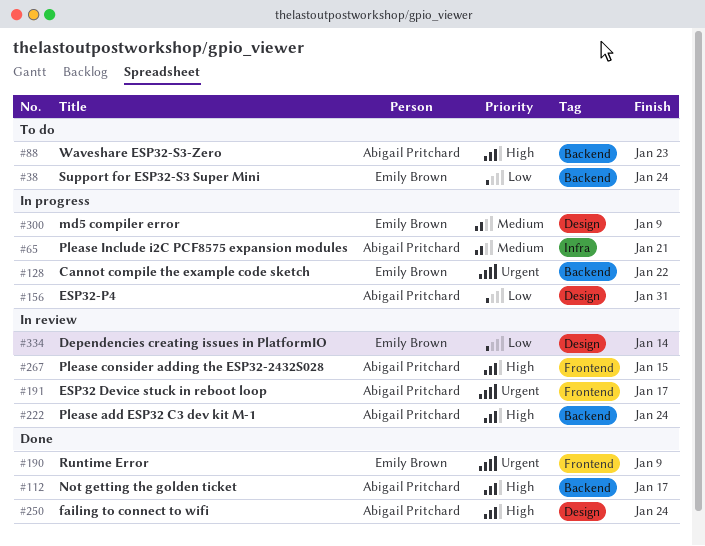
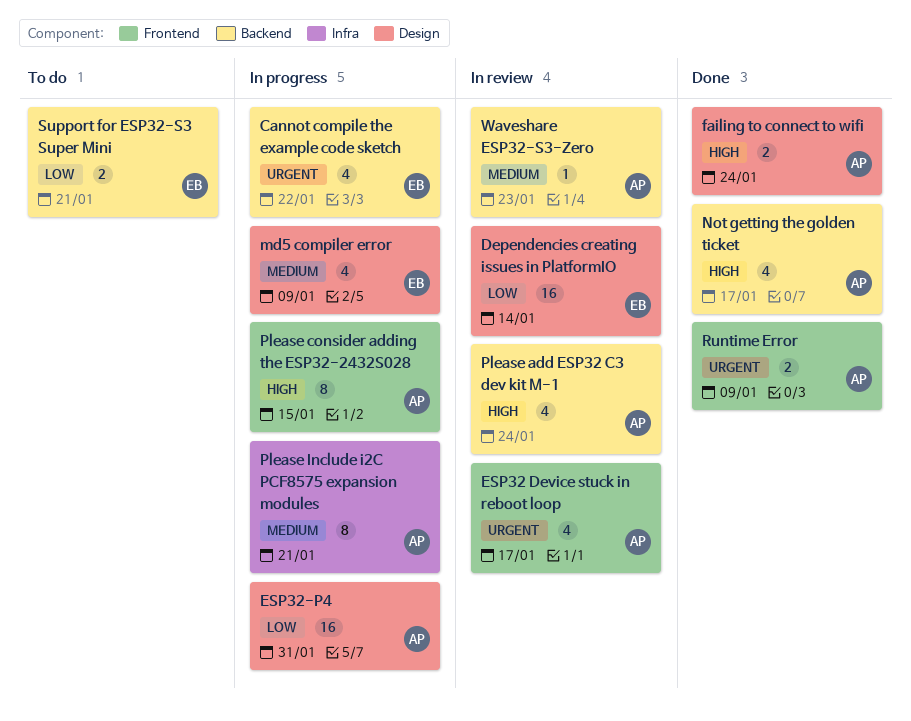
Please consider adding the ESP32-2432S028, status: In review -> In progress
Runtime Error, owner: Emily Brown -> Abigail Pritchard
Support for ESP32-S3 Super Mini, due: Jan 24 -> Jan 21
Waveshare ESP32-S3-Zero, status: To do -> In review
Waveshare ESP32-S3-Zero, priority: High -> Medium

